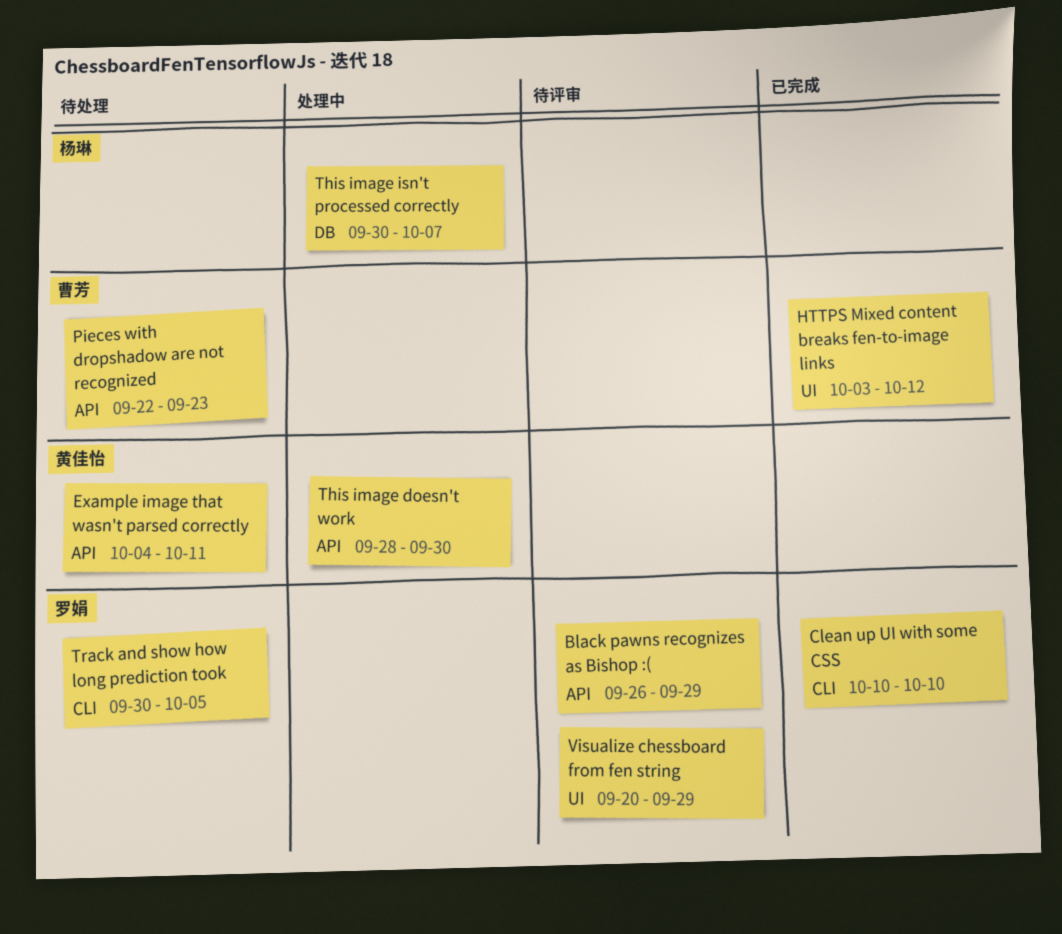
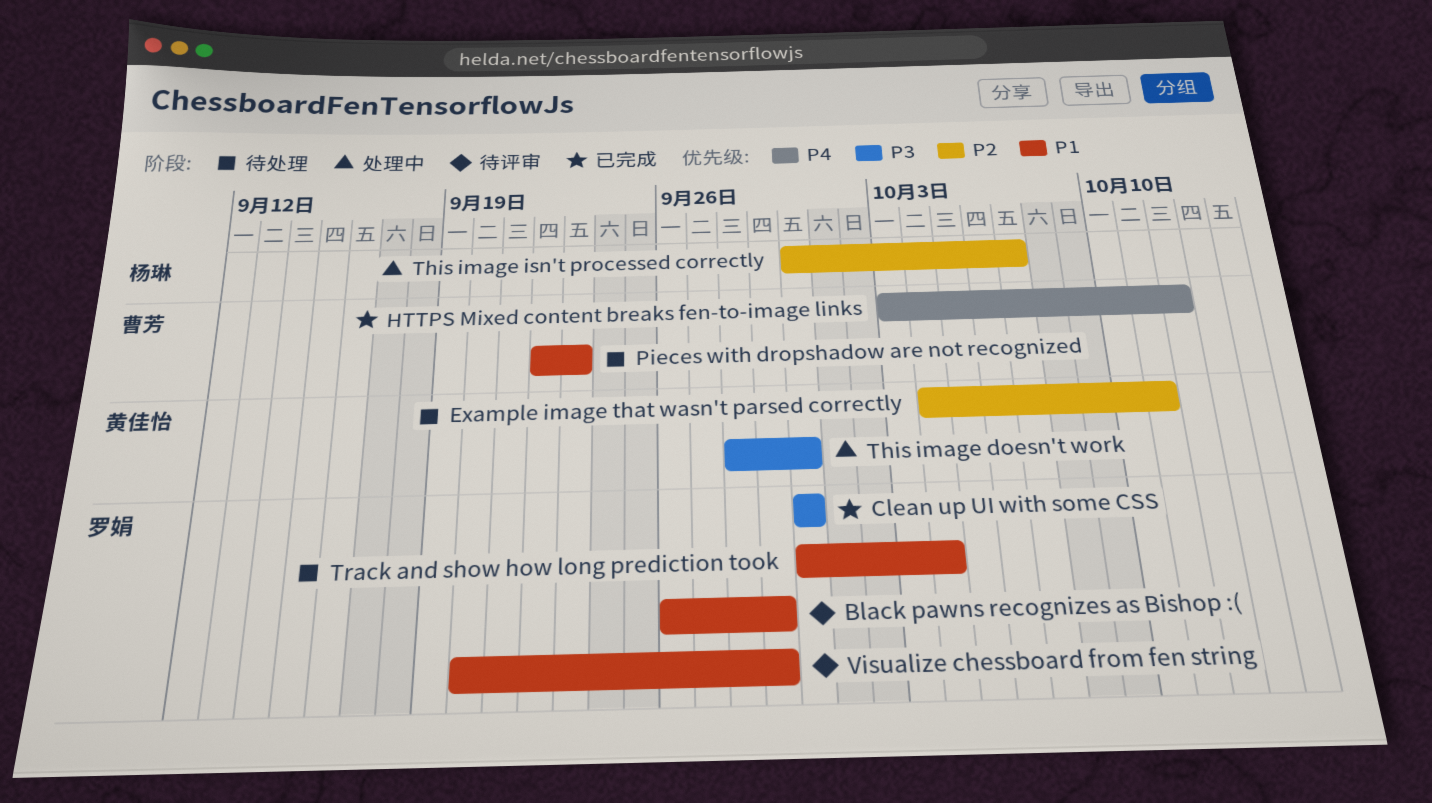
Clean up UI with some CSS, start: Oct 10 -> Sep 30
Clean up UI with some CSS, due: Oct 10 -> Sep 30
Track and show how long prediction took, due: Oct 5 -> Oct 4

